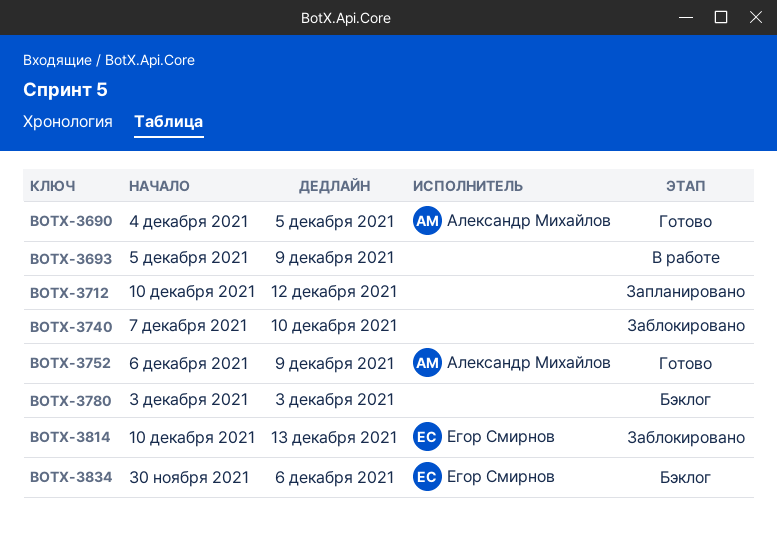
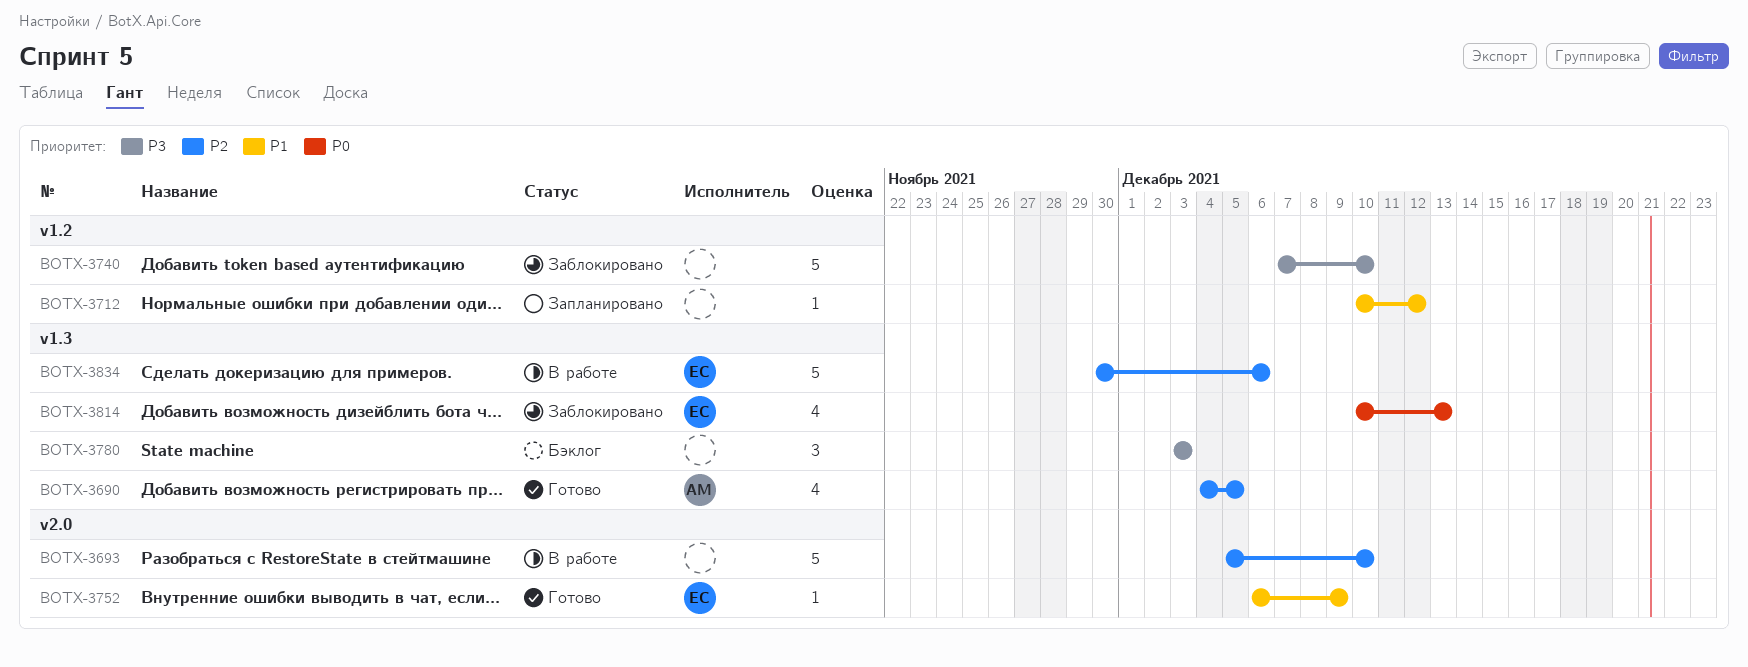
BOTX-3693, due: Dec 9 -> Dec 10
BOTX-3752, owner: Александр Михайлов -> Егор Смирнов
BOTX-3834, status: Бэклог -> В работе

